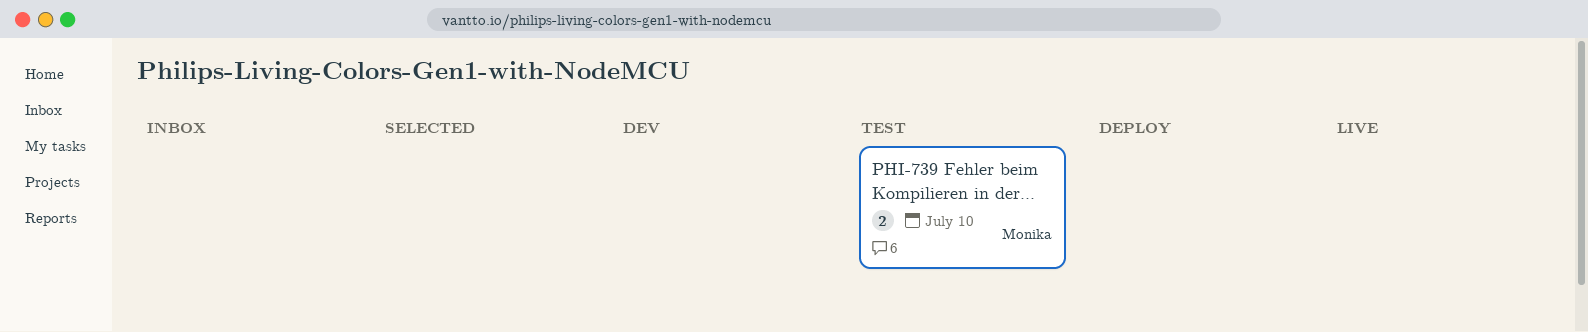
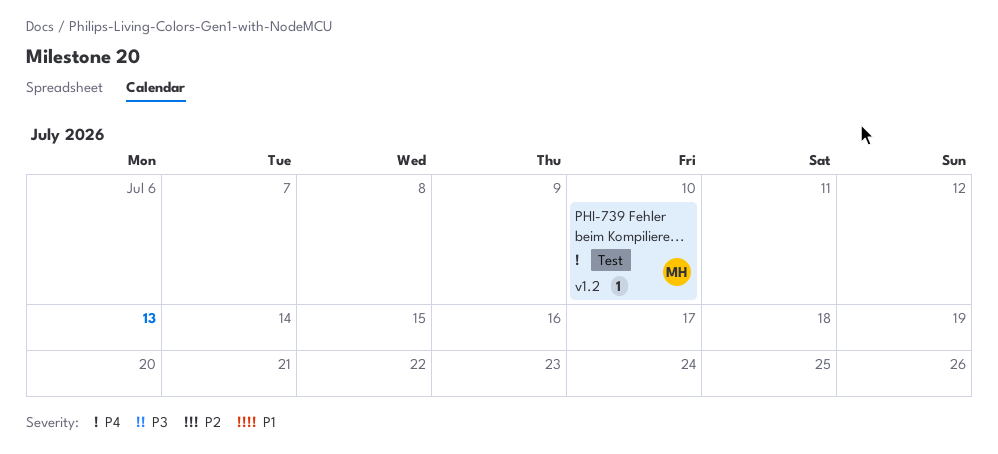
PHI-739, estimate: 2 -> 1

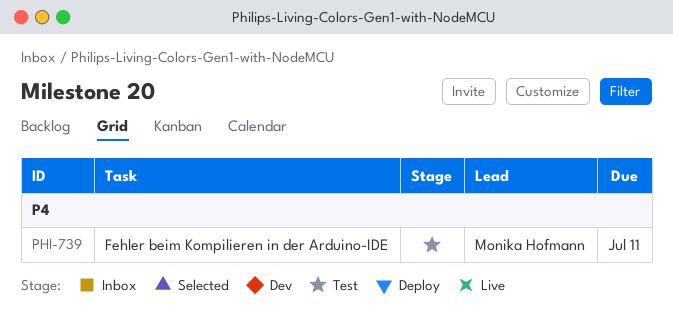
PHI-739, due: Jul 10 -> Jul 11

